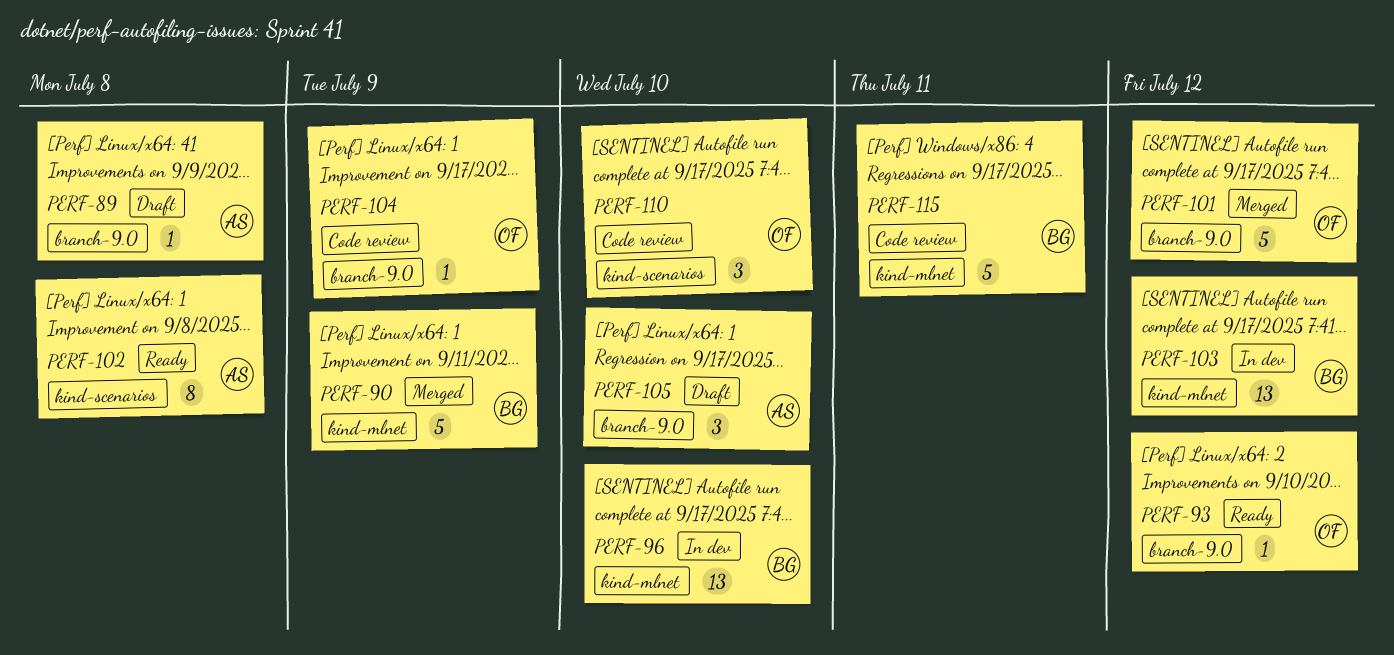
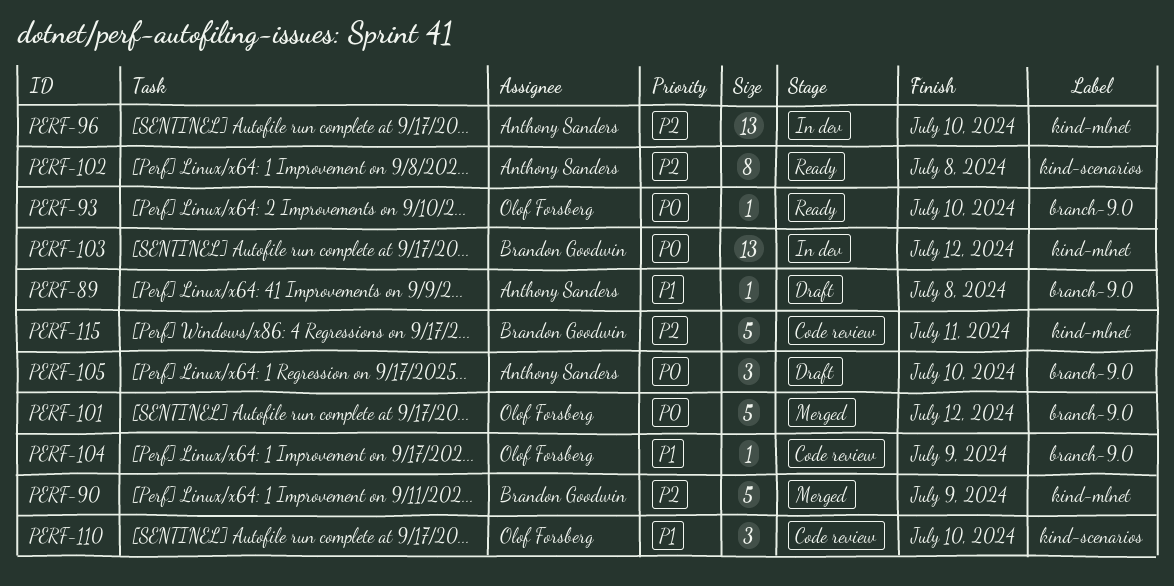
PERF-93, due: Jul 12 -> Jul 10
PERF-96, owner: Brandon Goodwin -> Anthony Sanders

